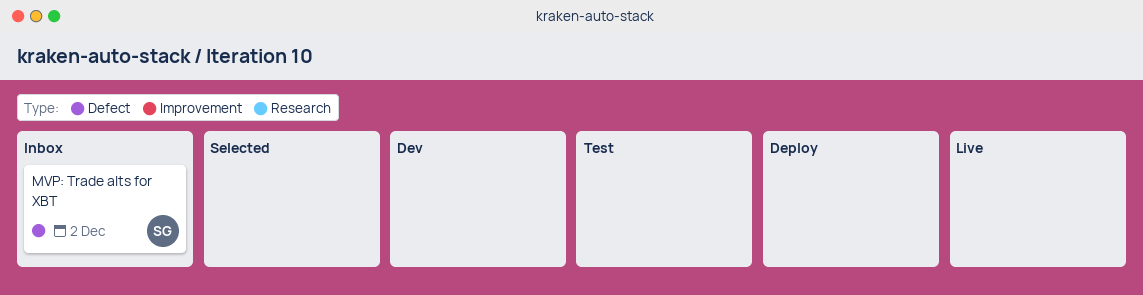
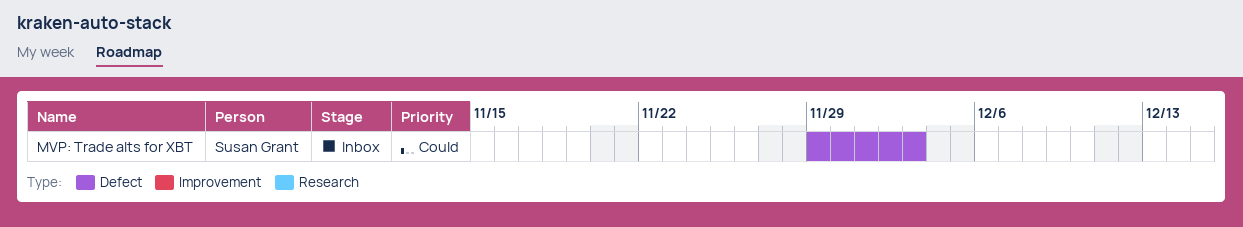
MVP: Trade alts for XBT, due: Dec 2 -> Dec 3

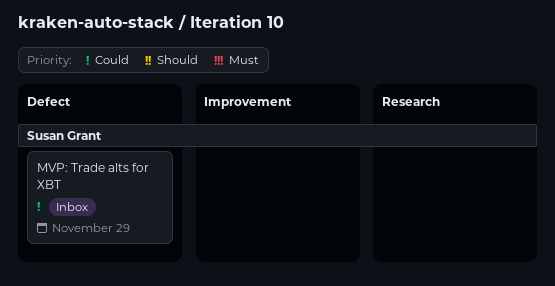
MVP: Trade alts for XBT, due: Dec 3 -> Nov 29

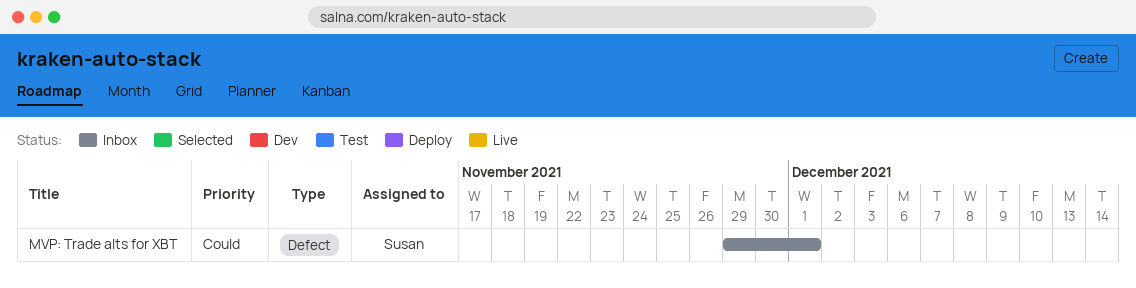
MVP: Trade alts for XBT, due: Nov 29 -> Dec 1

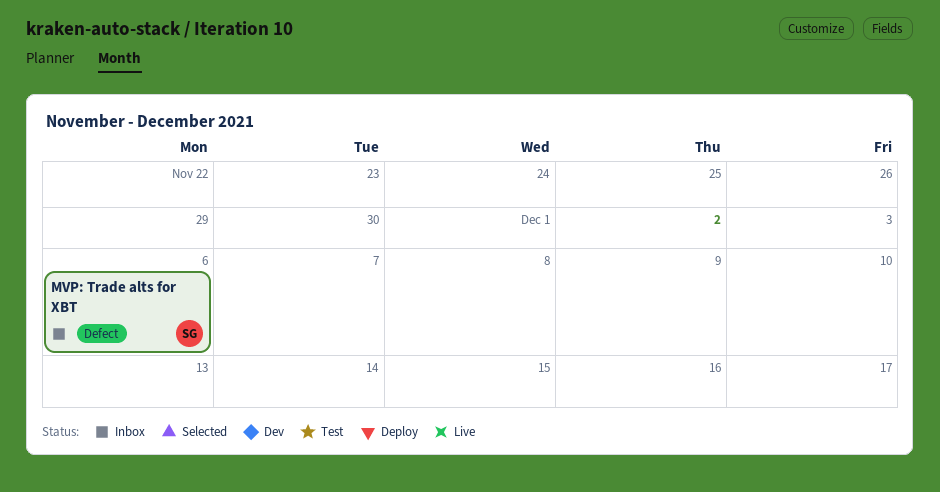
MVP: Trade alts for XBT, due: Dec 1 -> Dec 6

